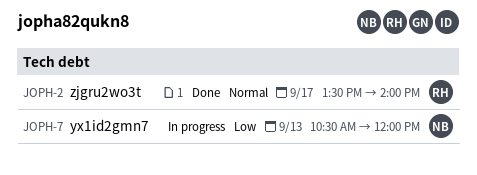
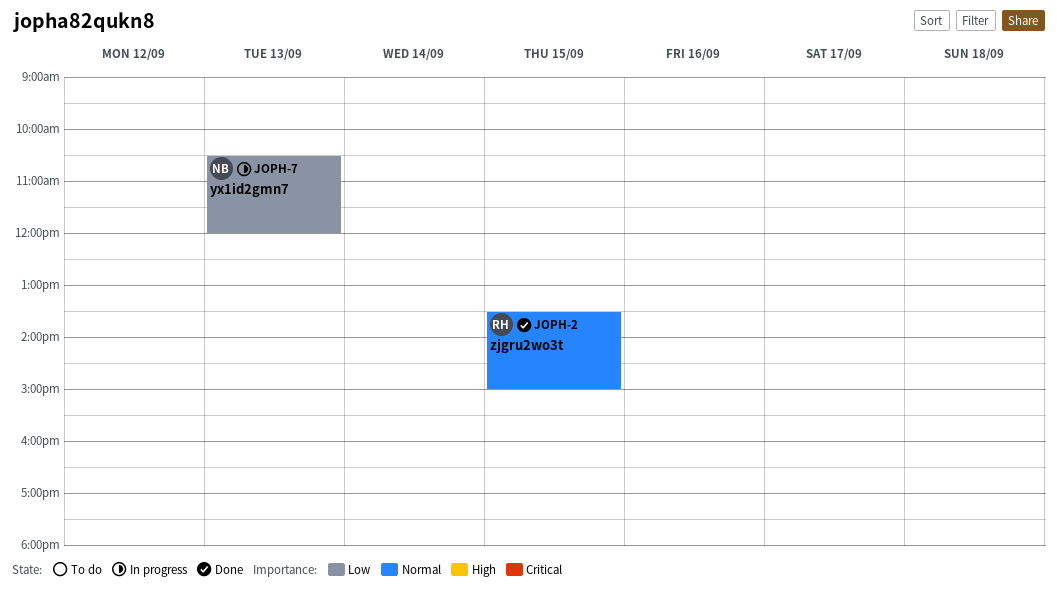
JOPH-2, day: Sep 17 -> Sep 15
JOPH-2, ends: 14:00 -> 15:00

